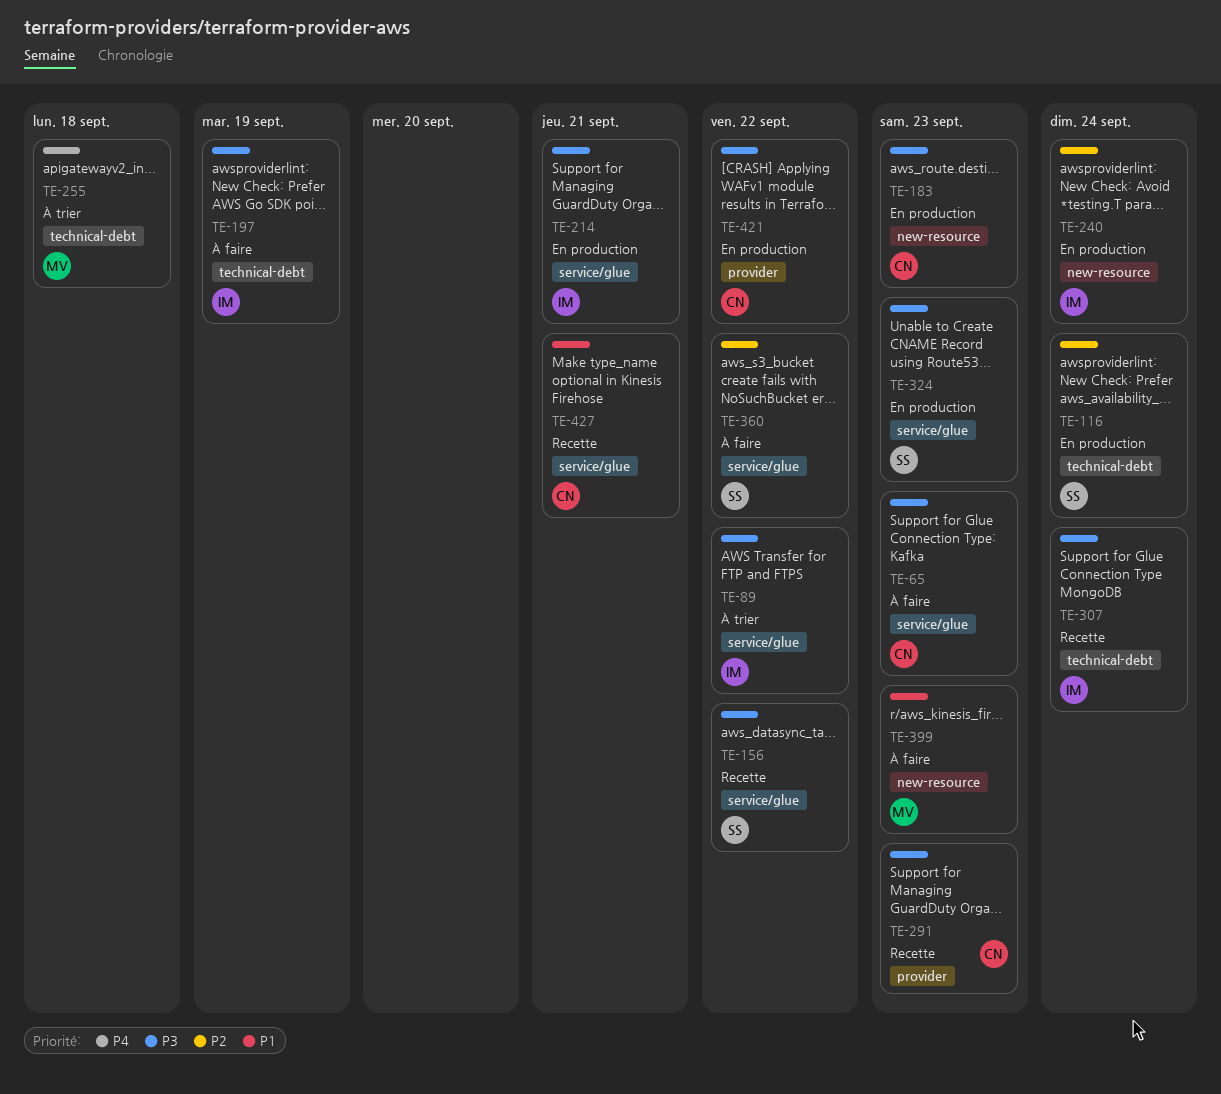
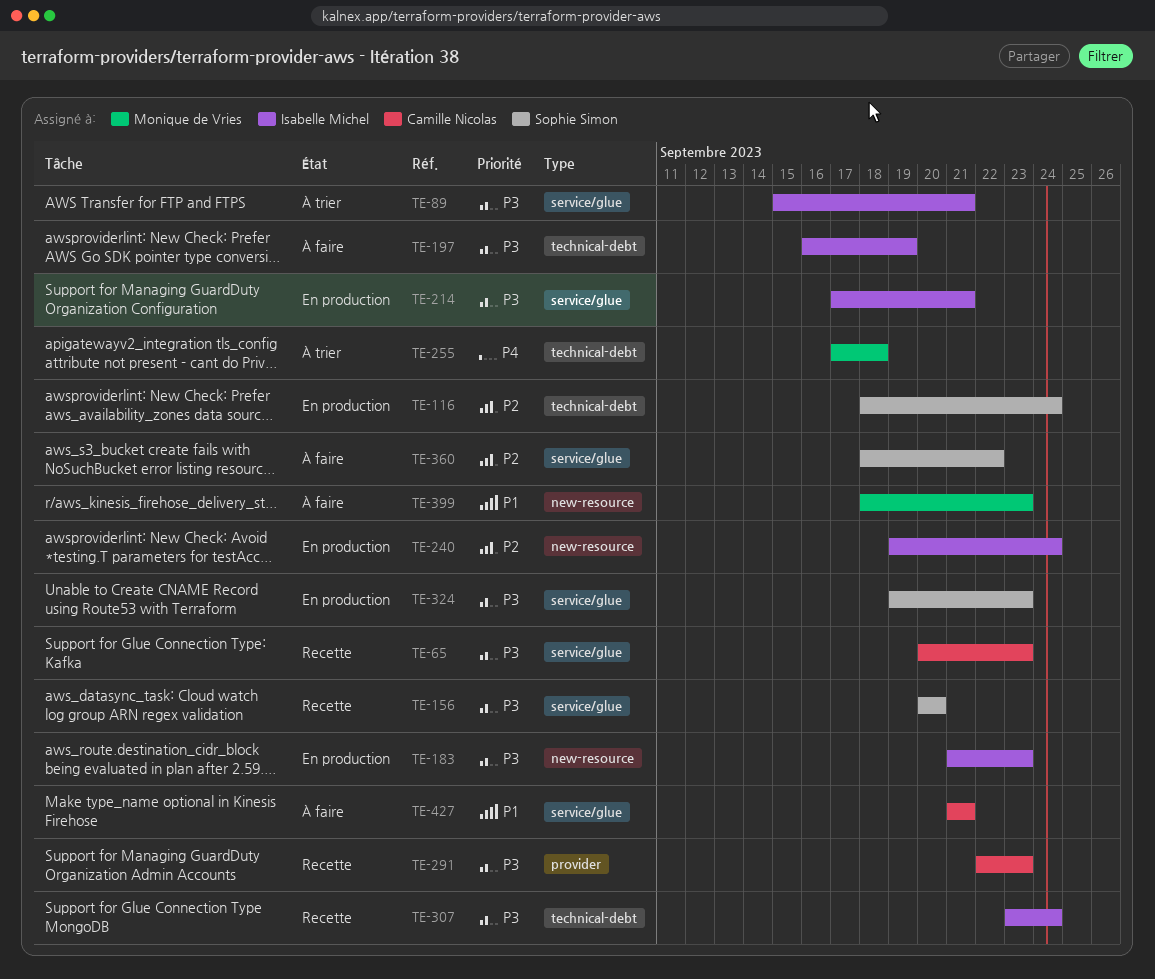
TE-65, status: À faire -> Recette
TE-89, due: Sep 22 -> Sep 21
TE-156, due: Sep 22 -> Sep 20
TE-183, owner: Camille Nicolas -> Isabelle Michel
TE-421: present -> none
TE-427, status: Recette -> À faire

